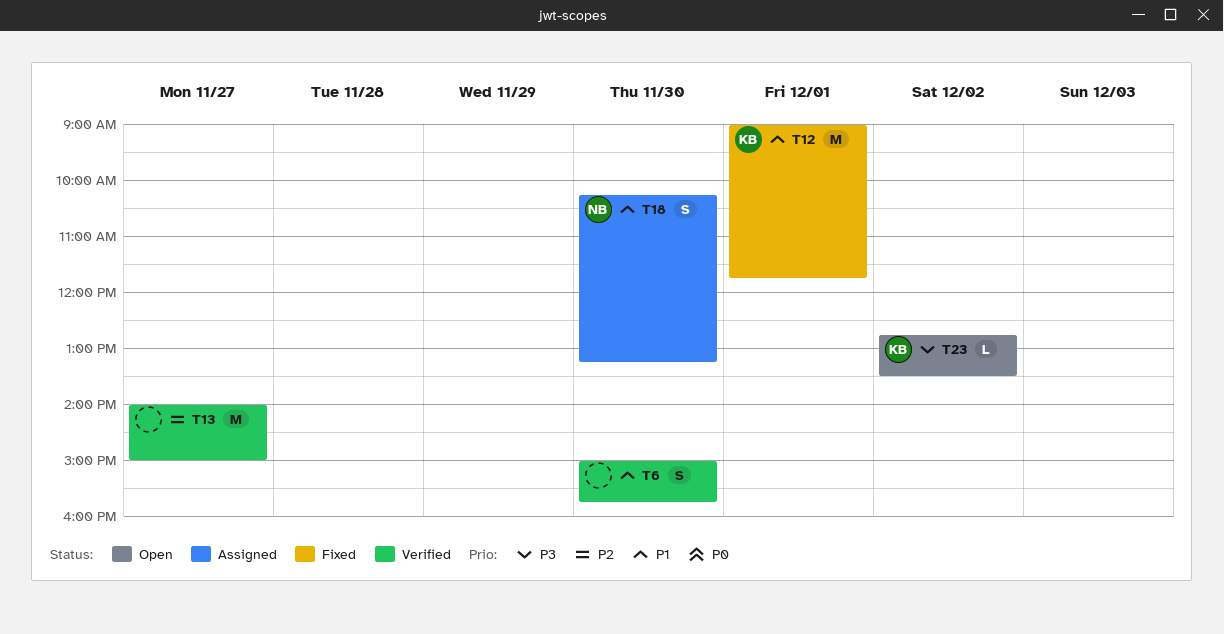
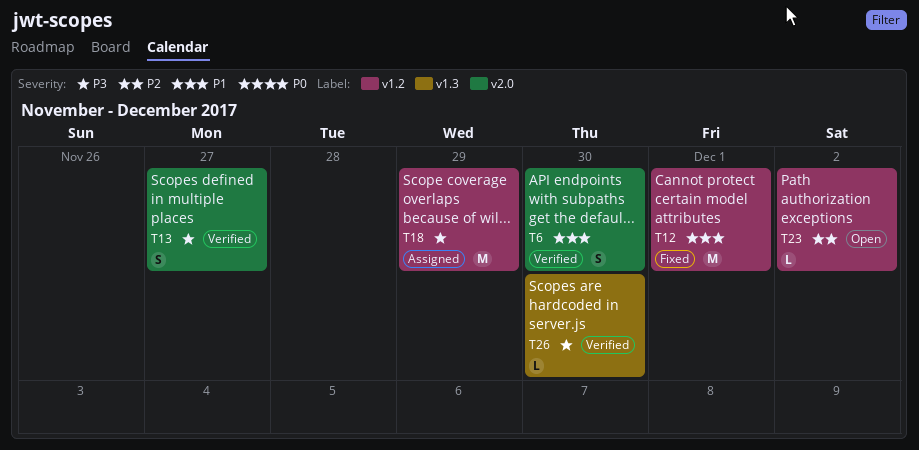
T13, priority: P2 -> P3
T13, estimate: M -> S
T18, priority: P1 -> P3
T18, estimate: S -> M
T18, day: Nov 30 -> Nov 29
T23, priority: P3 -> P2
T26: none -> present

